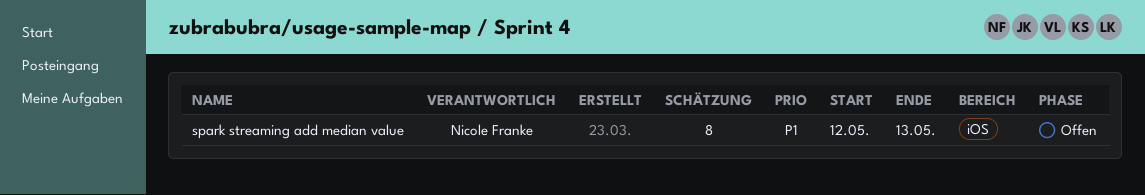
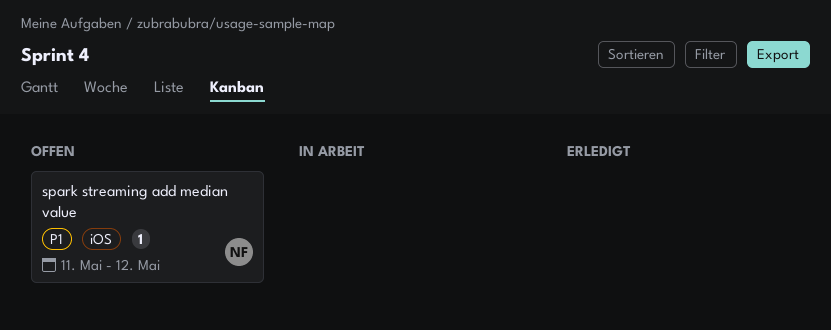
spark streaming add median value, estimate: 8 -> 1
spark streaming add median value, start: May 12 -> May 11
spark streaming add median value, due: May 13 -> May 12

